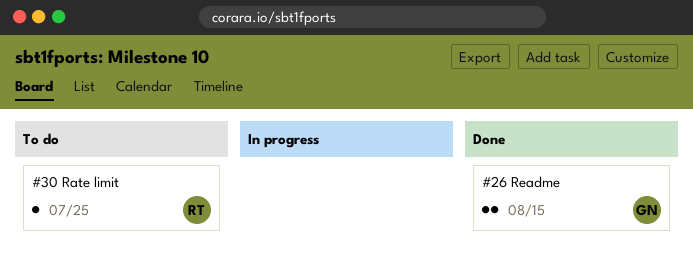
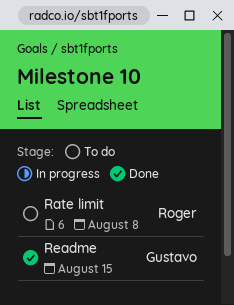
Rate limit, due: Jul 25 -> Aug 8

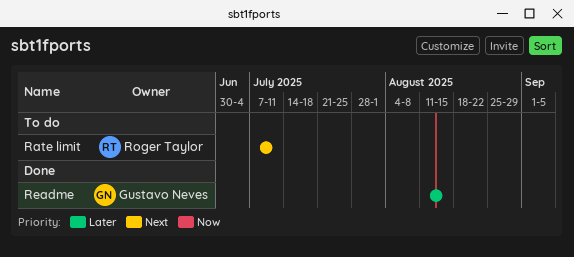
Rate limit, due: Aug 8 -> Jul 11

